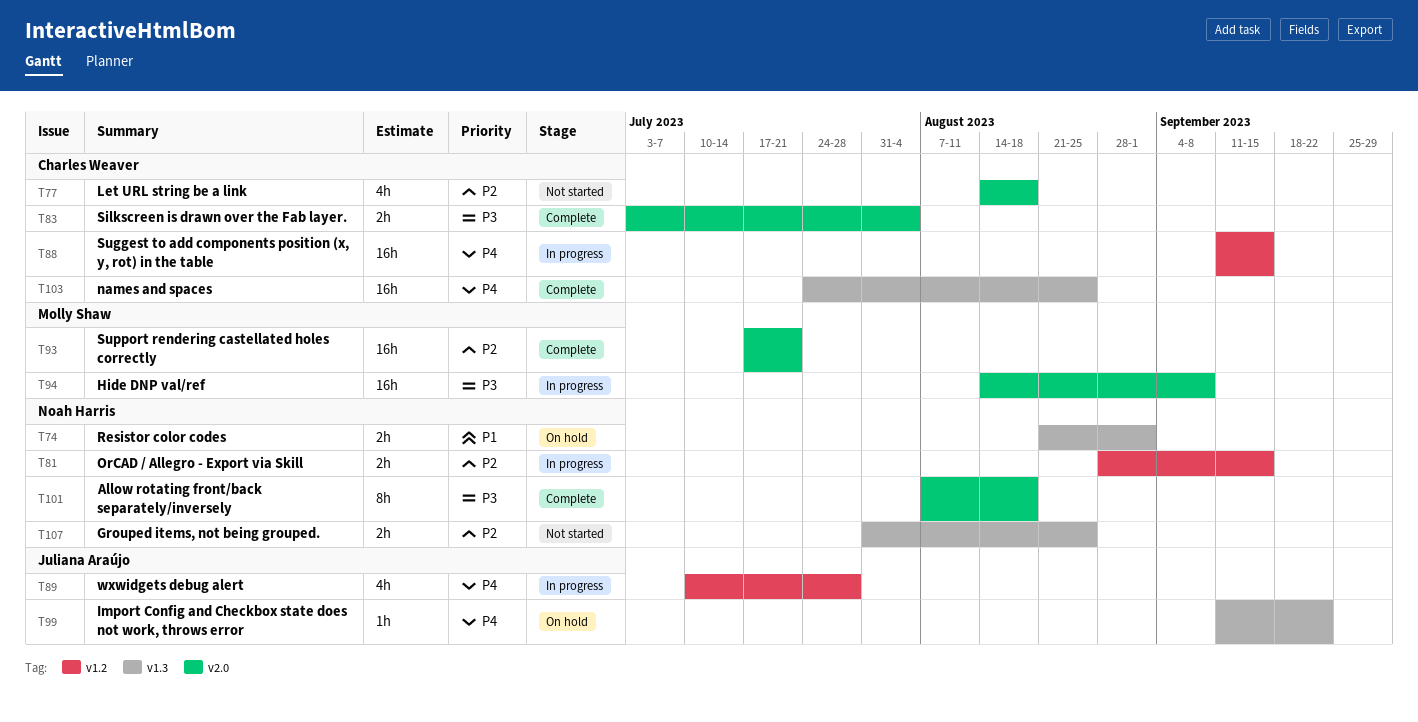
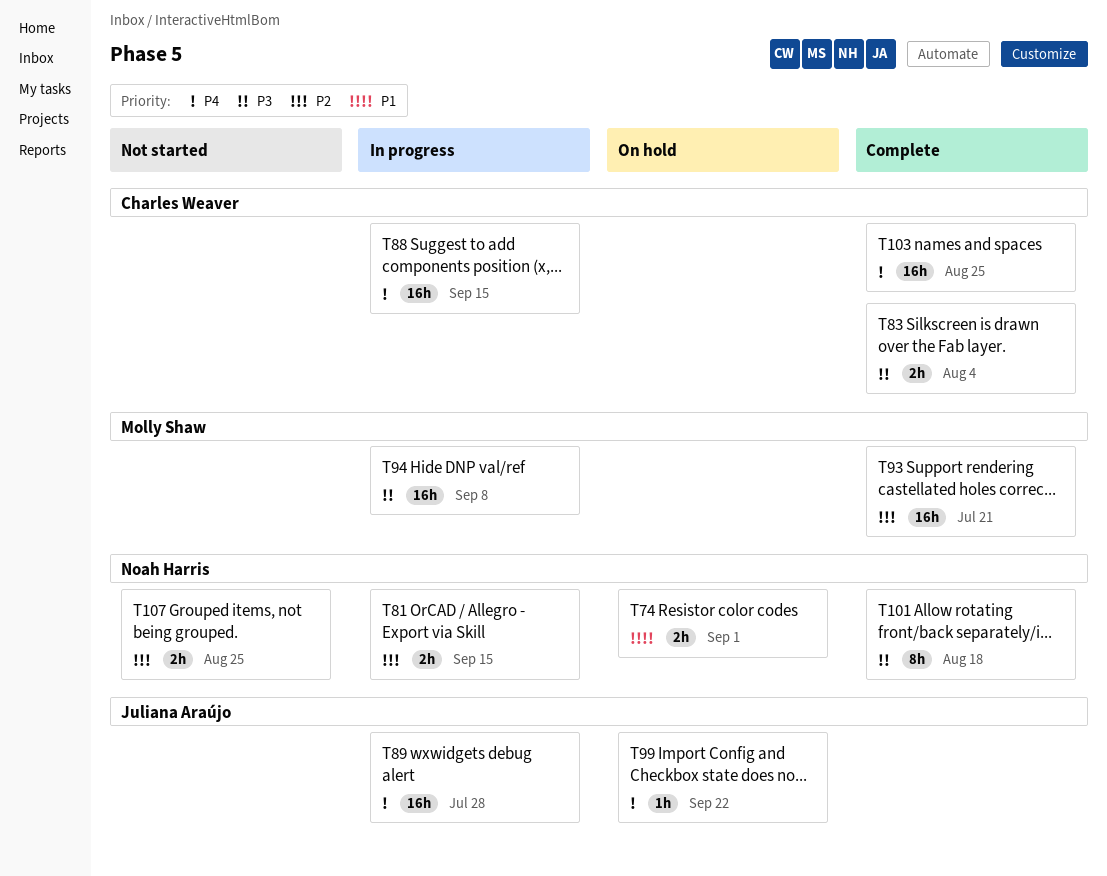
T77: present -> none
T89, estimate: 4h -> 16h

